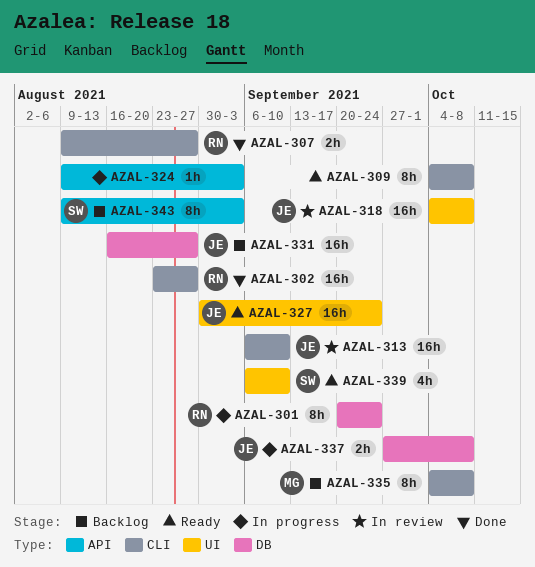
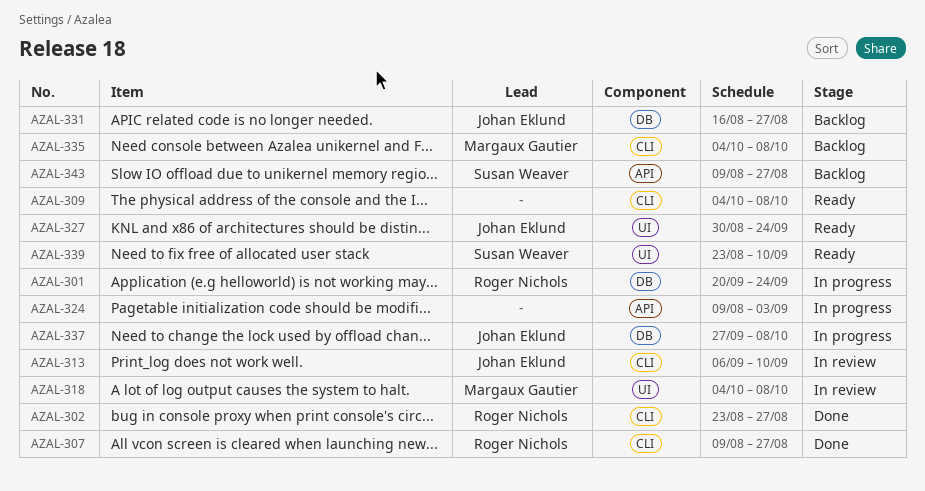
AZAL-318, owner: Johan Eklund -> Margaux Gautier
AZAL-339, start: Sep 6 -> Aug 23
AZAL-343, due: Sep 3 -> Aug 27

